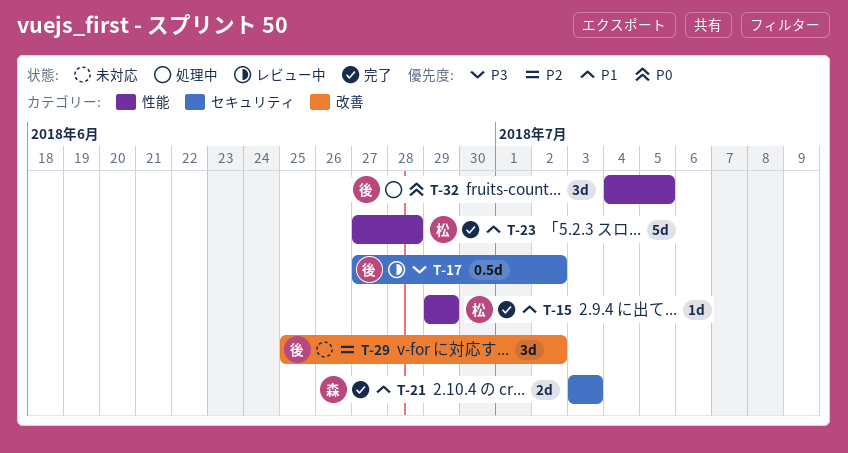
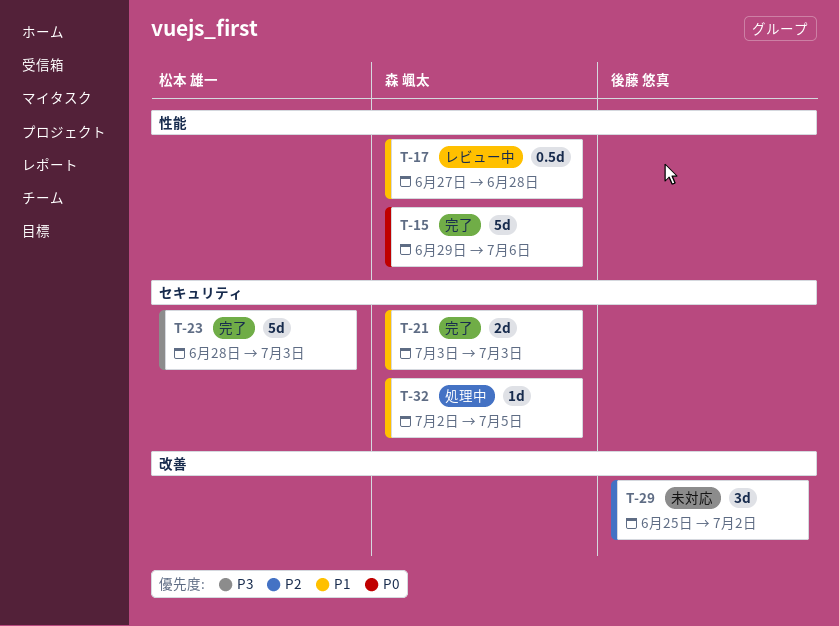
T-15, owner: 松本 雄一 -> 森 颯太
T-15, priority: P1 -> P0
T-15, estimate: 1d -> 5d
T-15, due: Jun 29 -> Jul 6
T-17, owner: 後藤 悠真 -> 森 颯太
T-17, priority: P3 -> P1
T-17, label: セキュリティ -> 性能
T-17, due: Jul 2 -> Jun 28
T-23, priority: P1 -> P3
T-23, label: 性能 -> セキュリティ
T-23, start: Jun 27 -> Jun 28
T-23, due: Jun 28 -> Jul 3
T-32, owner: 後藤 悠真 -> 森 颯太
T-32, priority: P0 -> P1
T-32, label: 性能 -> セキュリティ
T-32, estimate: 3d -> 1d
T-32, start: Jul 4 -> Jul 2

